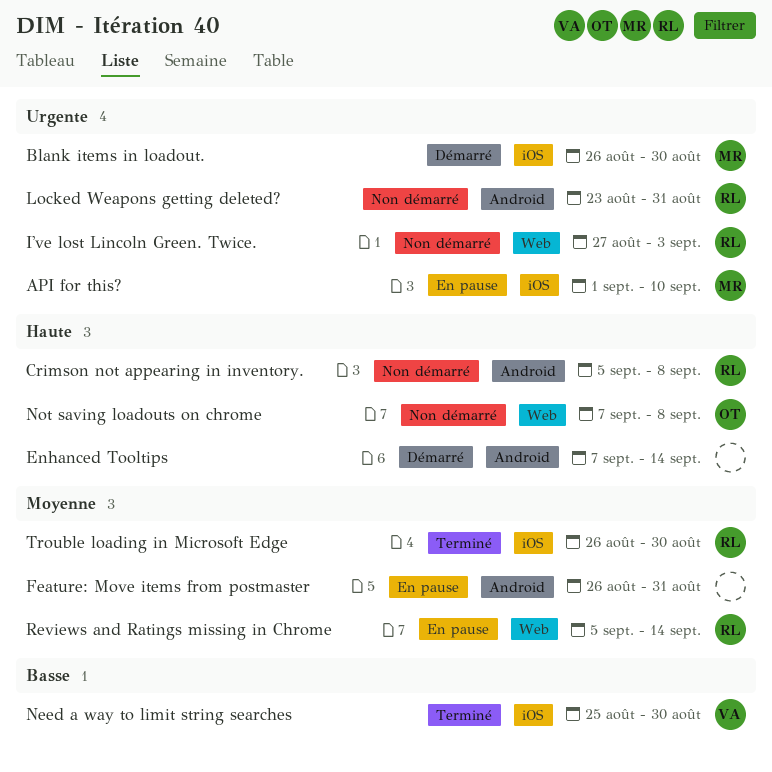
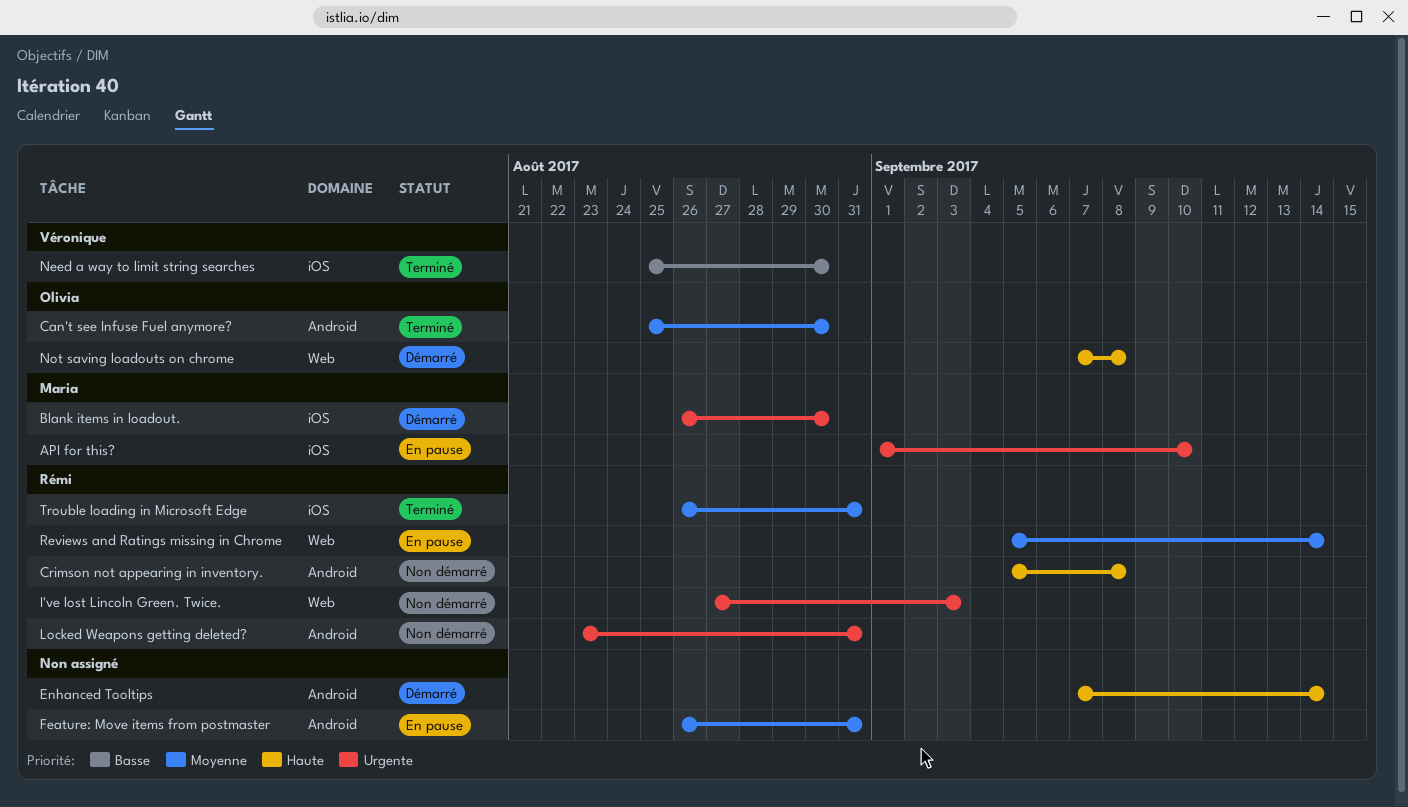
Can't see Infuse Fuel anymore?: none -> present
Not saving loadouts on chrome, status: Non démarré -> Démarré
Trouble loading in Microsoft Edge, due: Aug 30 -> Aug 31

